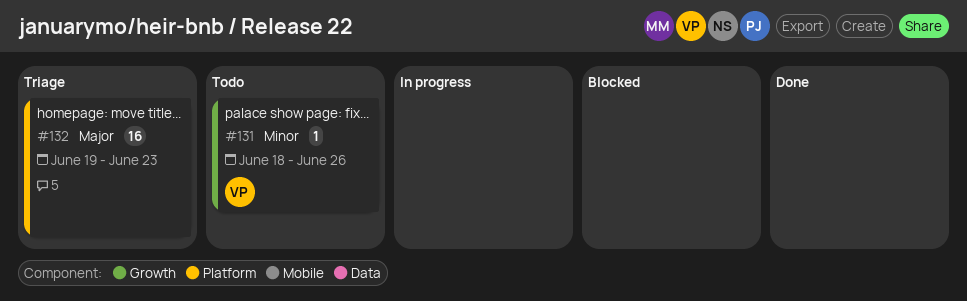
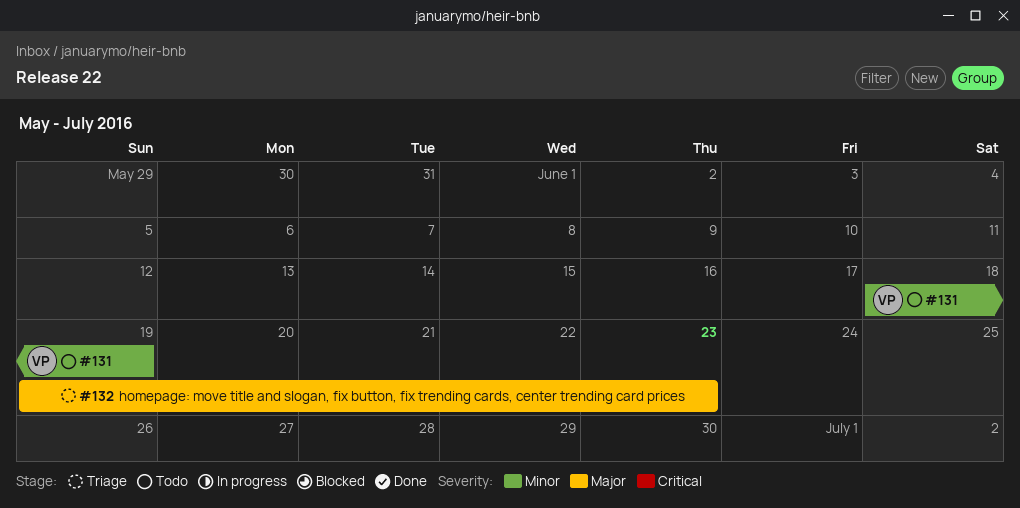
#131, due: Jun 26 -> Jun 19

